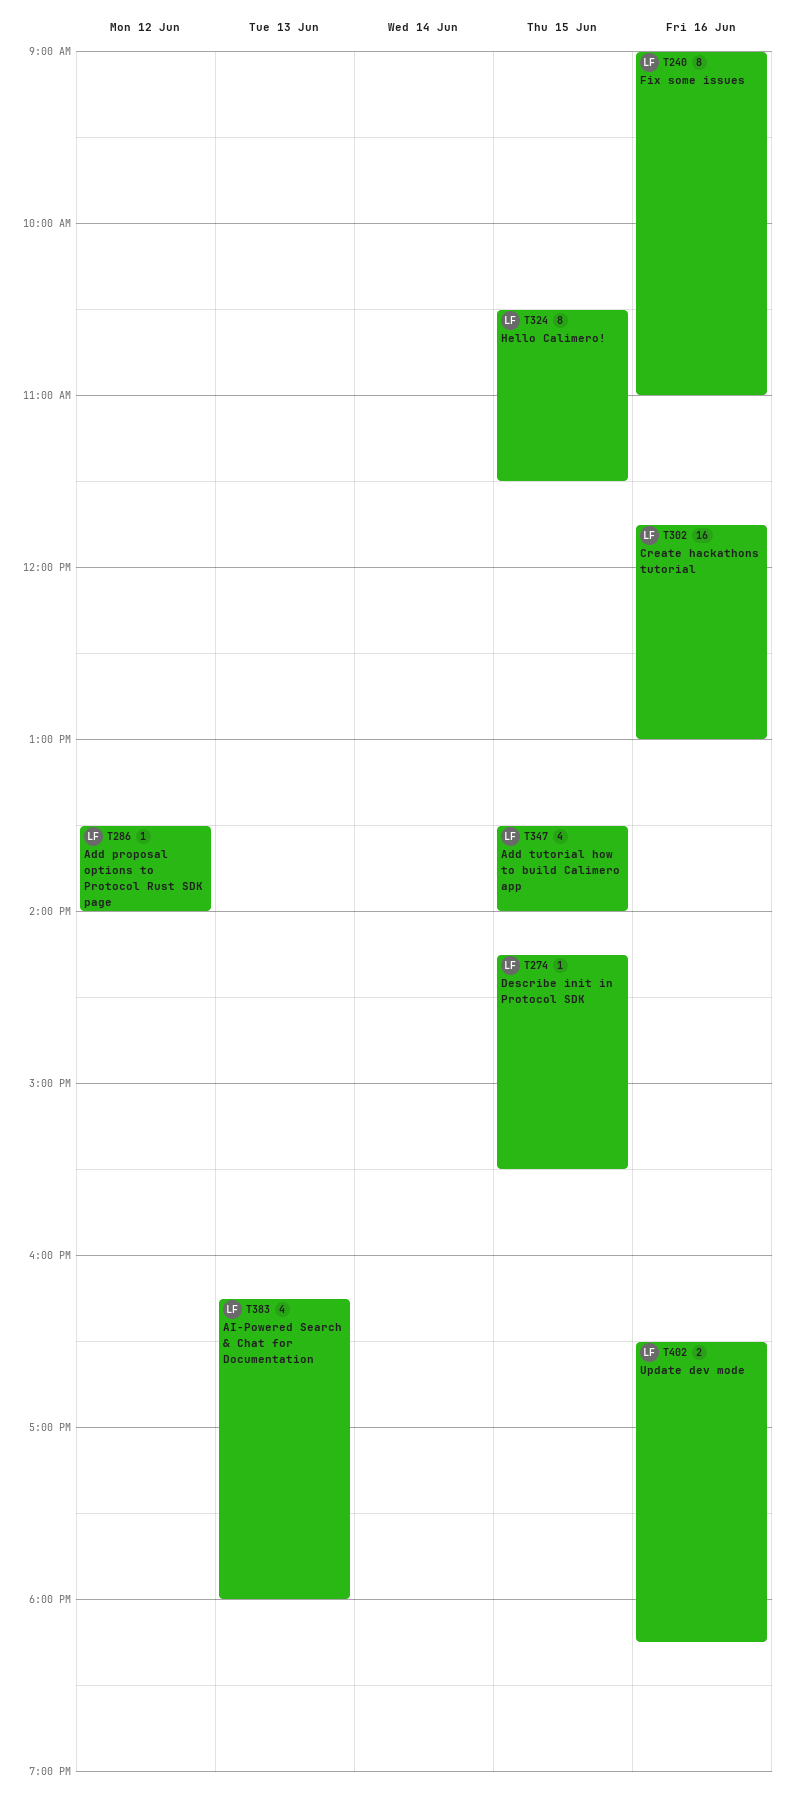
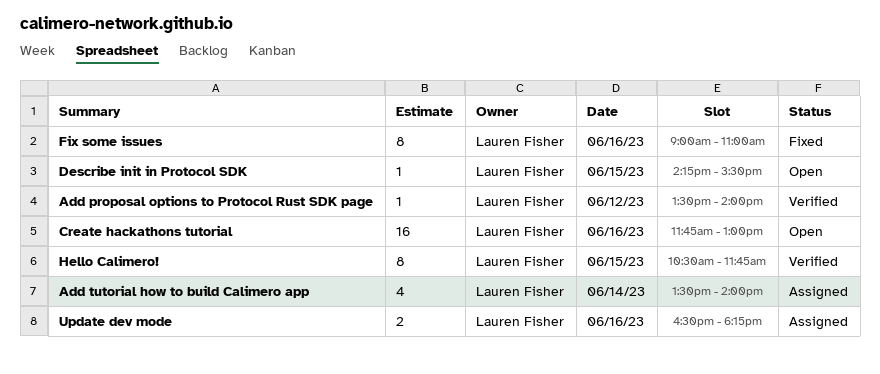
Add tutorial how to build Calimero app, day: Jun 15 -> Jun 14
AI-Powered Search & Chat for Documentation: present -> none
Hello Calimero!, ends: 11:30 -> 11:45

